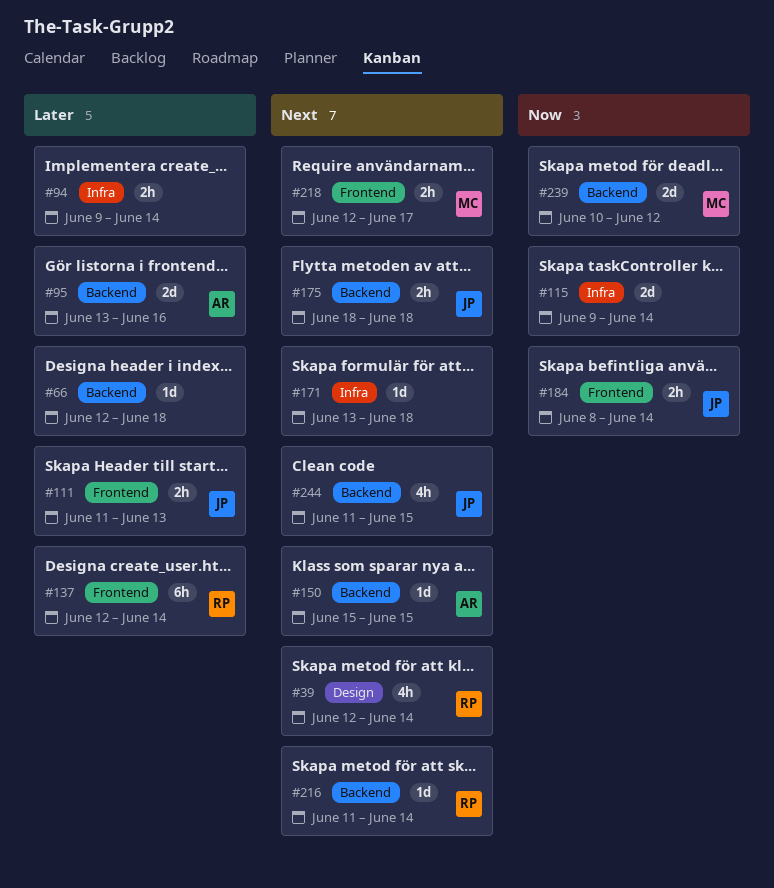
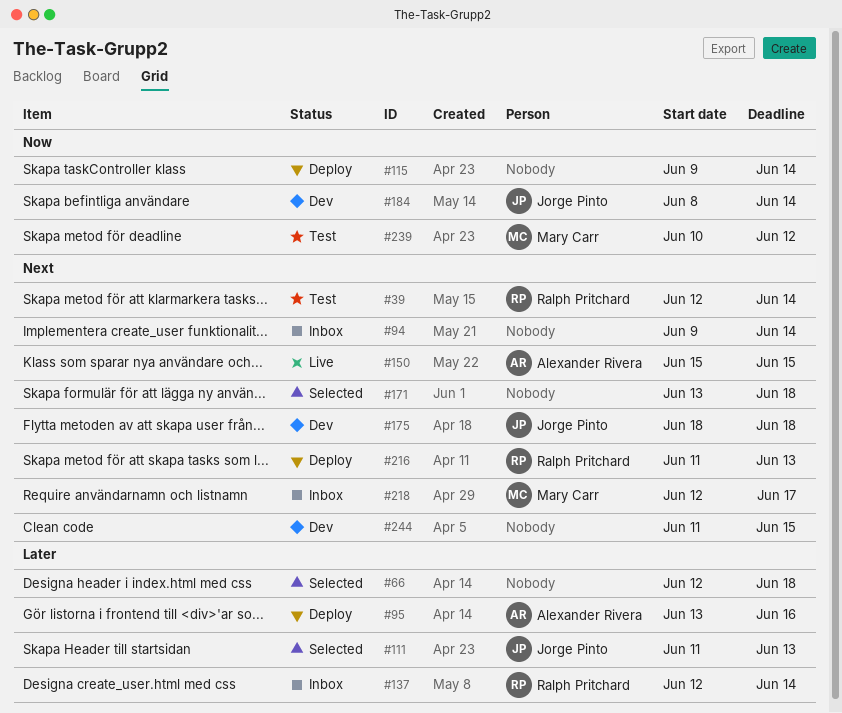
#94, priority: Later -> Next
#216, due: Jun 14 -> Jun 13
#244, owner: Jorge Pinto -> none

